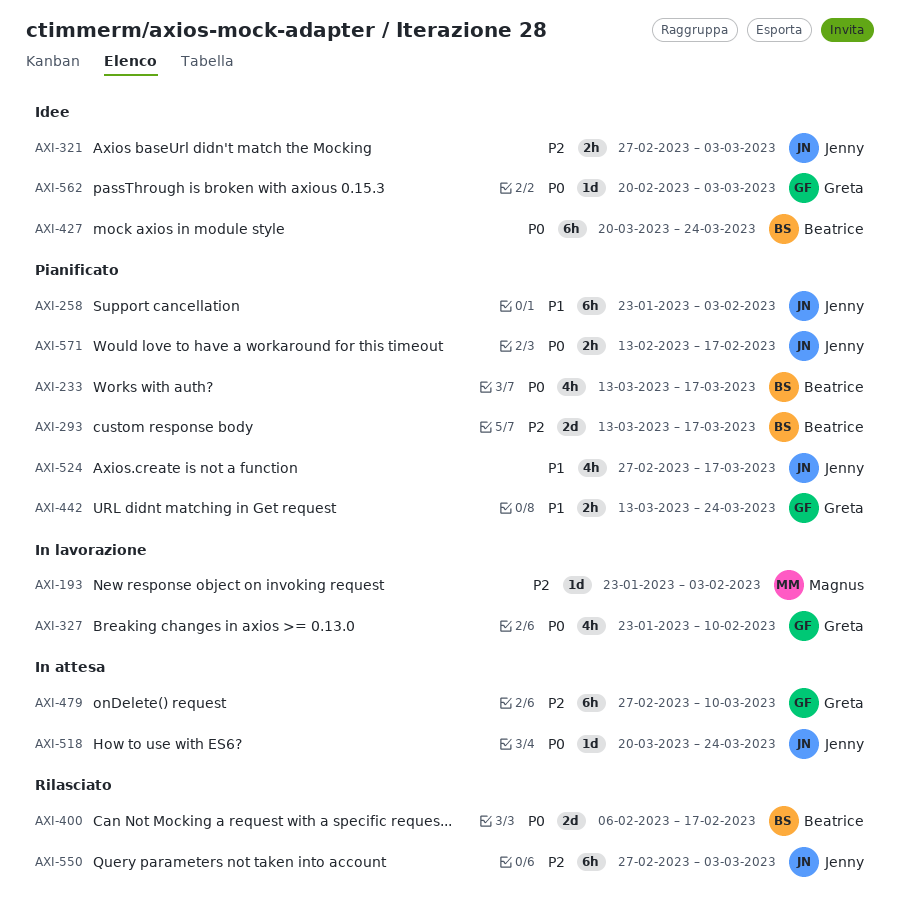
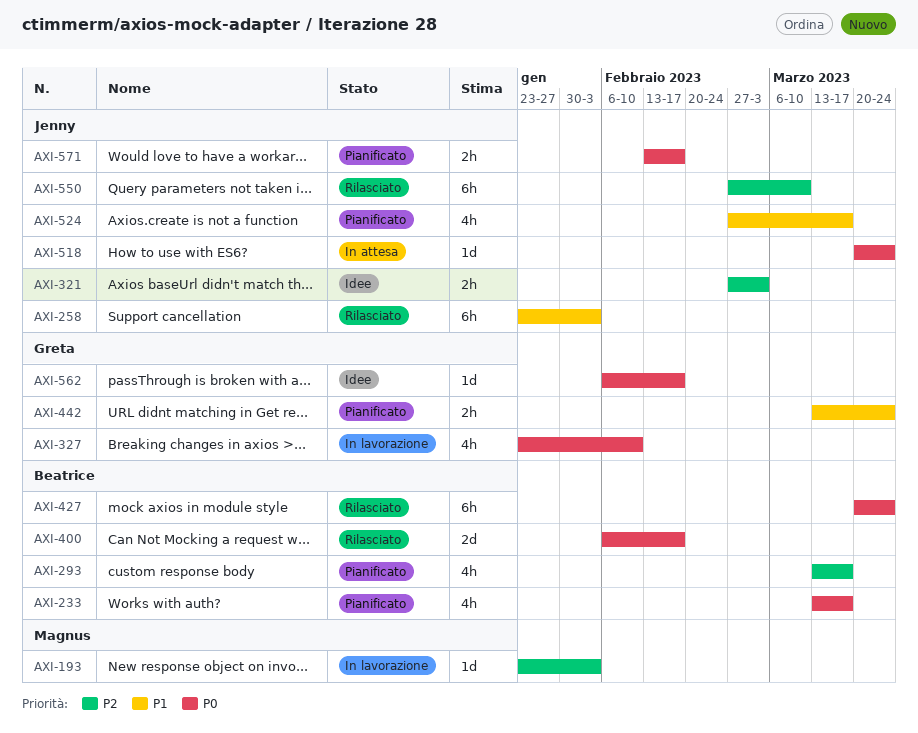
AXI-258, status: Pianificato -> Rilasciato
AXI-293, estimate: 2d -> 4h
AXI-427, status: Idee -> Rilasciato
AXI-479: present -> none
AXI-550, due: Mar 3 -> Mar 10
AXI-562, start: Feb 20 -> Feb 6
AXI-562, due: Mar 3 -> Feb 17

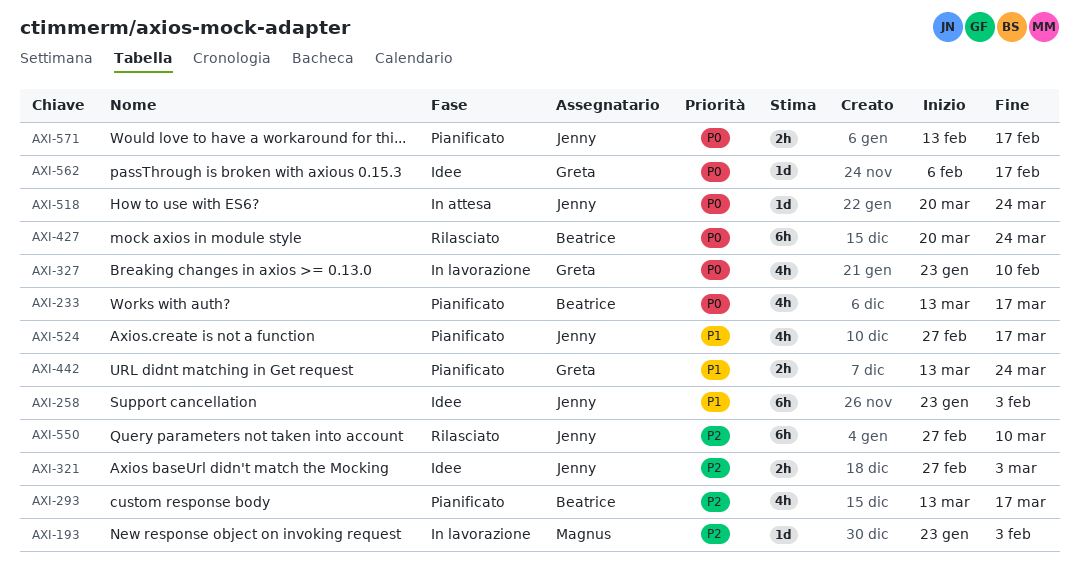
AXI-258, status: Rilasciato -> Idee
AXI-400: present -> none

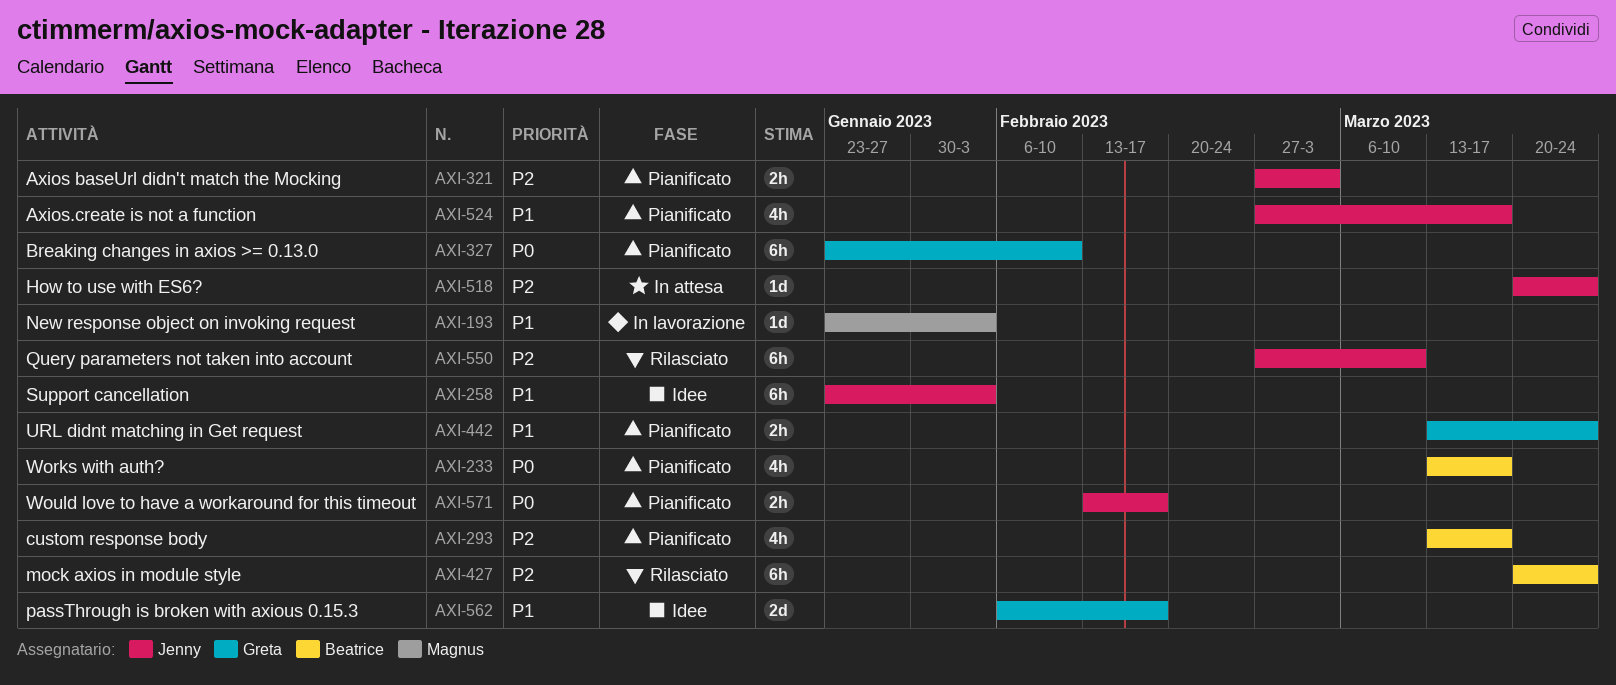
AXI-193, priority: P2 -> P1
AXI-321, status: Idee -> Pianificato
AXI-327, status: In lavorazione -> Pianificato
AXI-327, estimate: 4h -> 6h
AXI-427, priority: P0 -> P2
AXI-518, priority: P0 -> P2
AXI-562, priority: P0 -> P1
AXI-562, estimate: 1d -> 2d

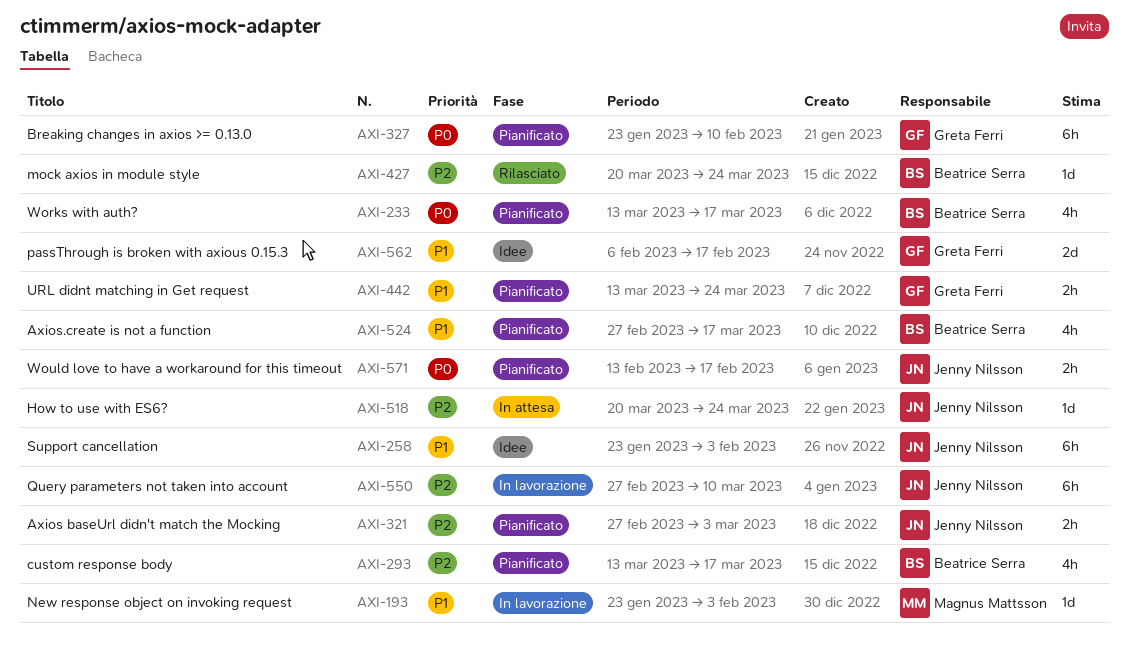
AXI-427, estimate: 6h -> 1d
AXI-524, owner: Jenny Nilsson -> Beatrice Serra
AXI-550, status: Rilasciato -> In lavorazione

